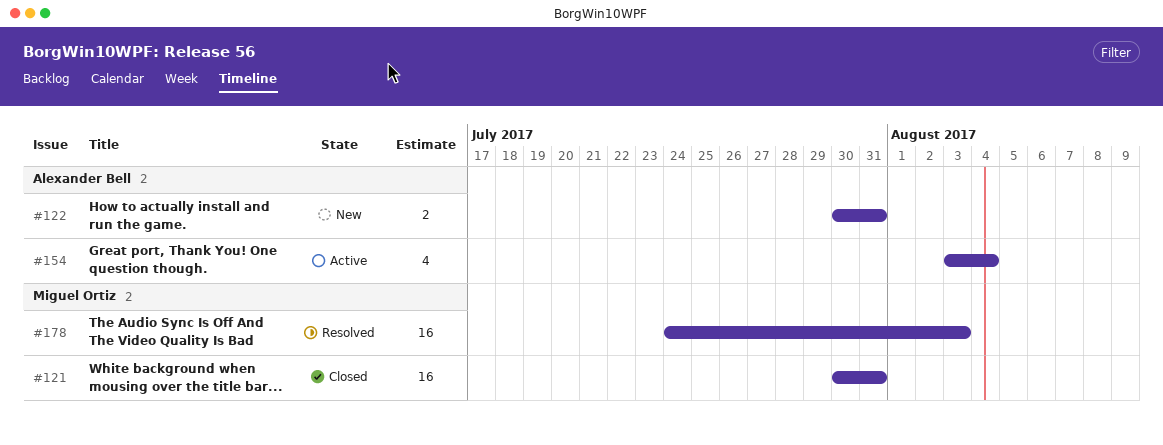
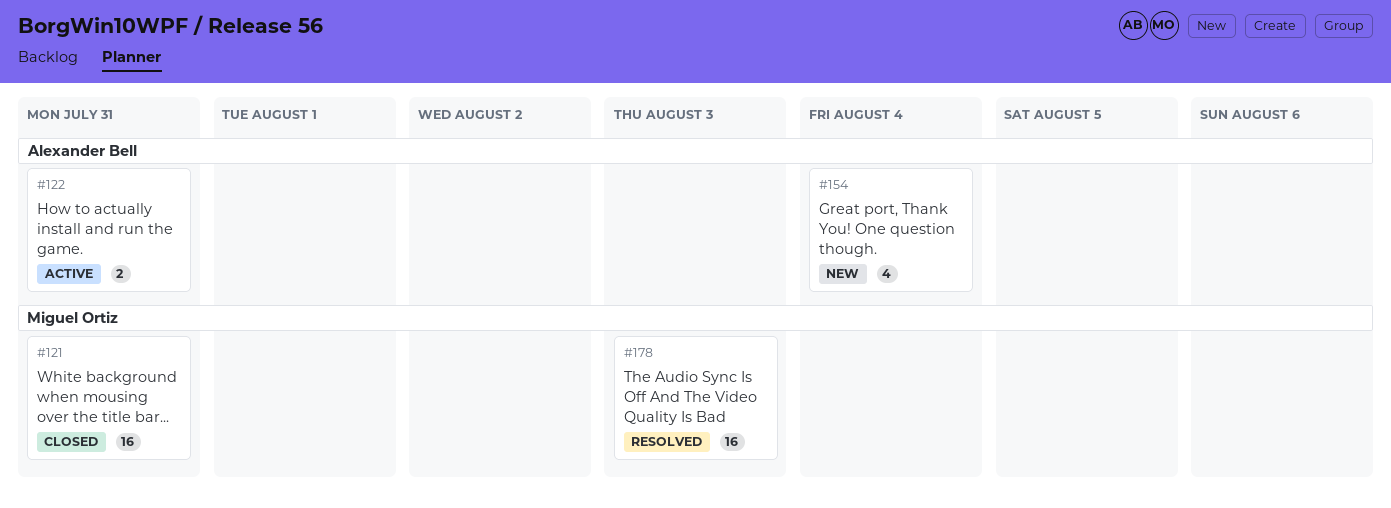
#122, status: New -> Active
#154, status: Active -> New

